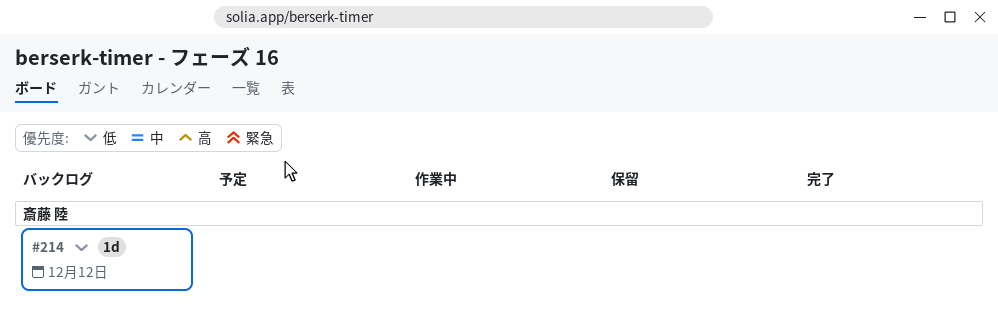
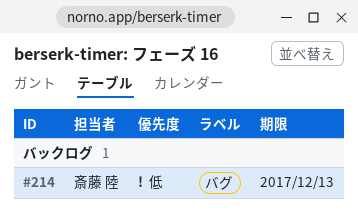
#214, due: Dec 12 -> Dec 13

